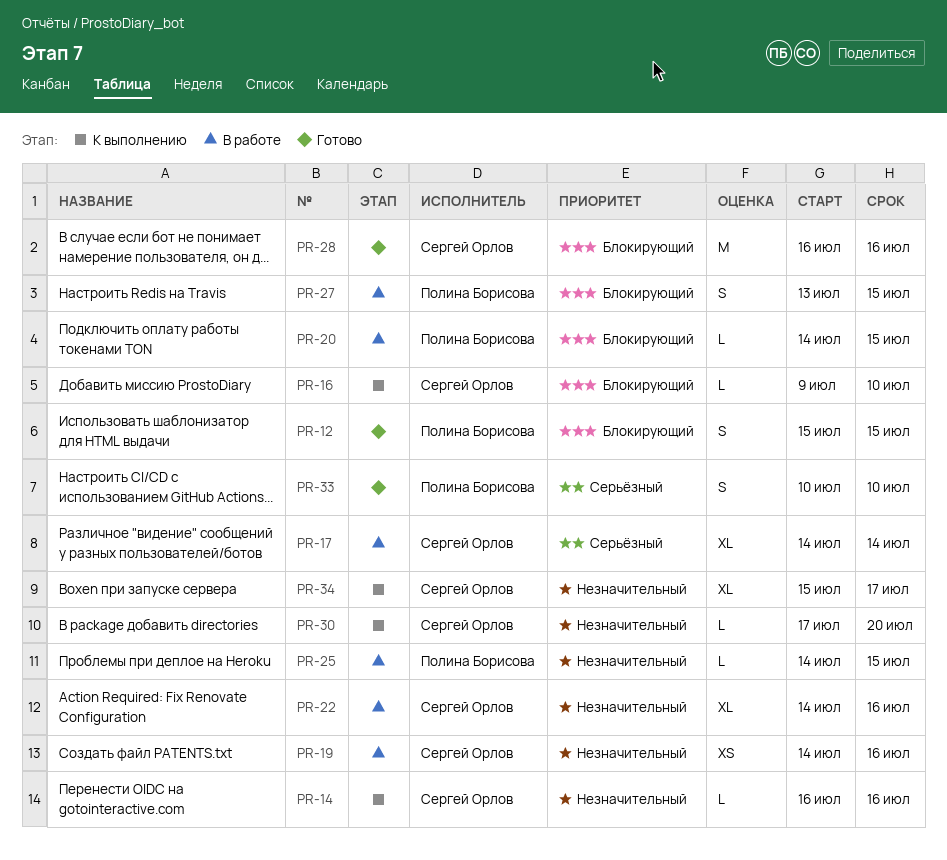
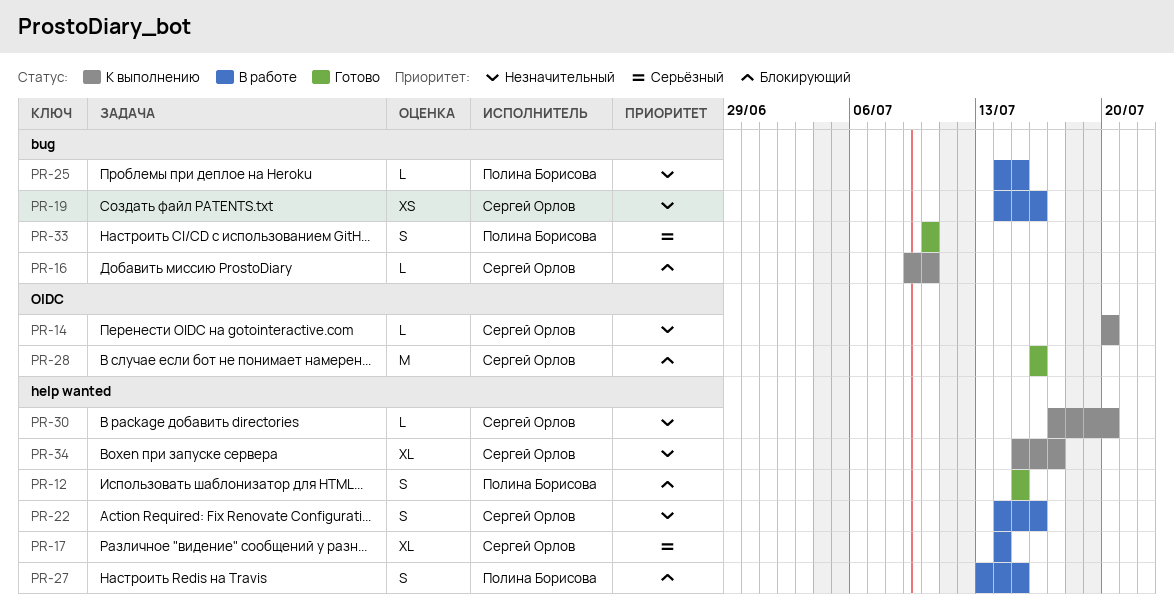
PR-14, start: Jul 16 -> Jul 20
PR-14, due: Jul 16 -> Jul 20
PR-20: present -> none
PR-22, estimate: XL -> S

